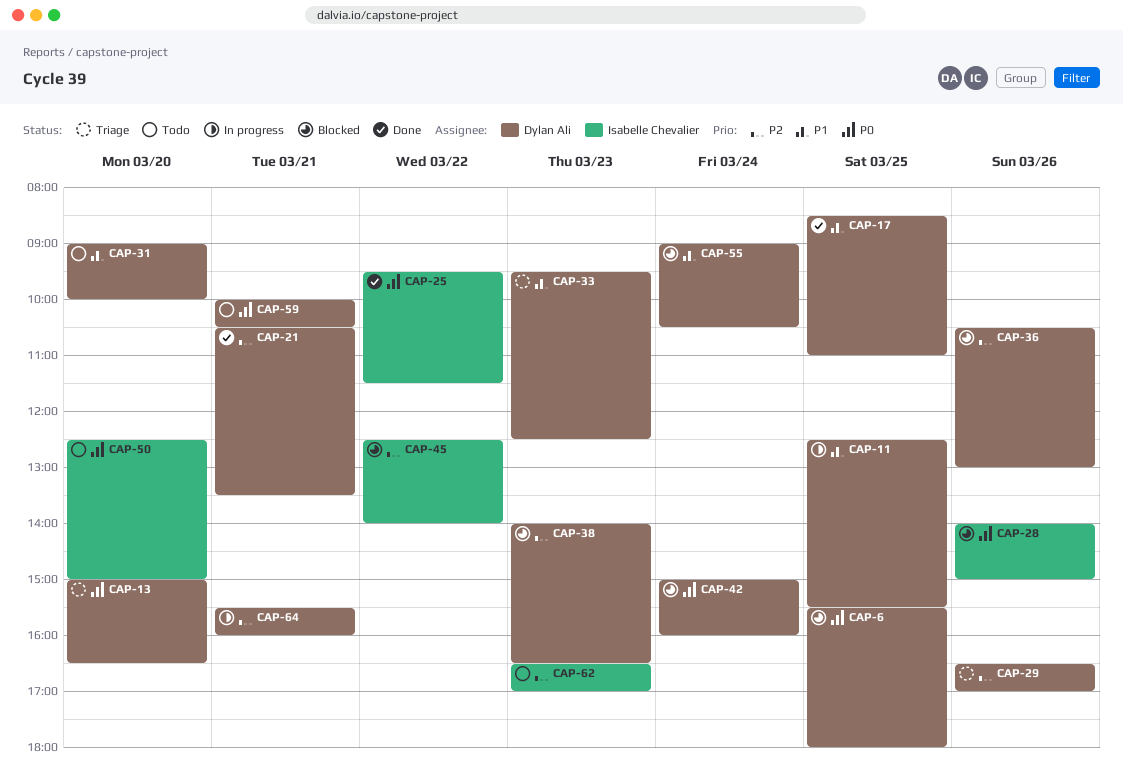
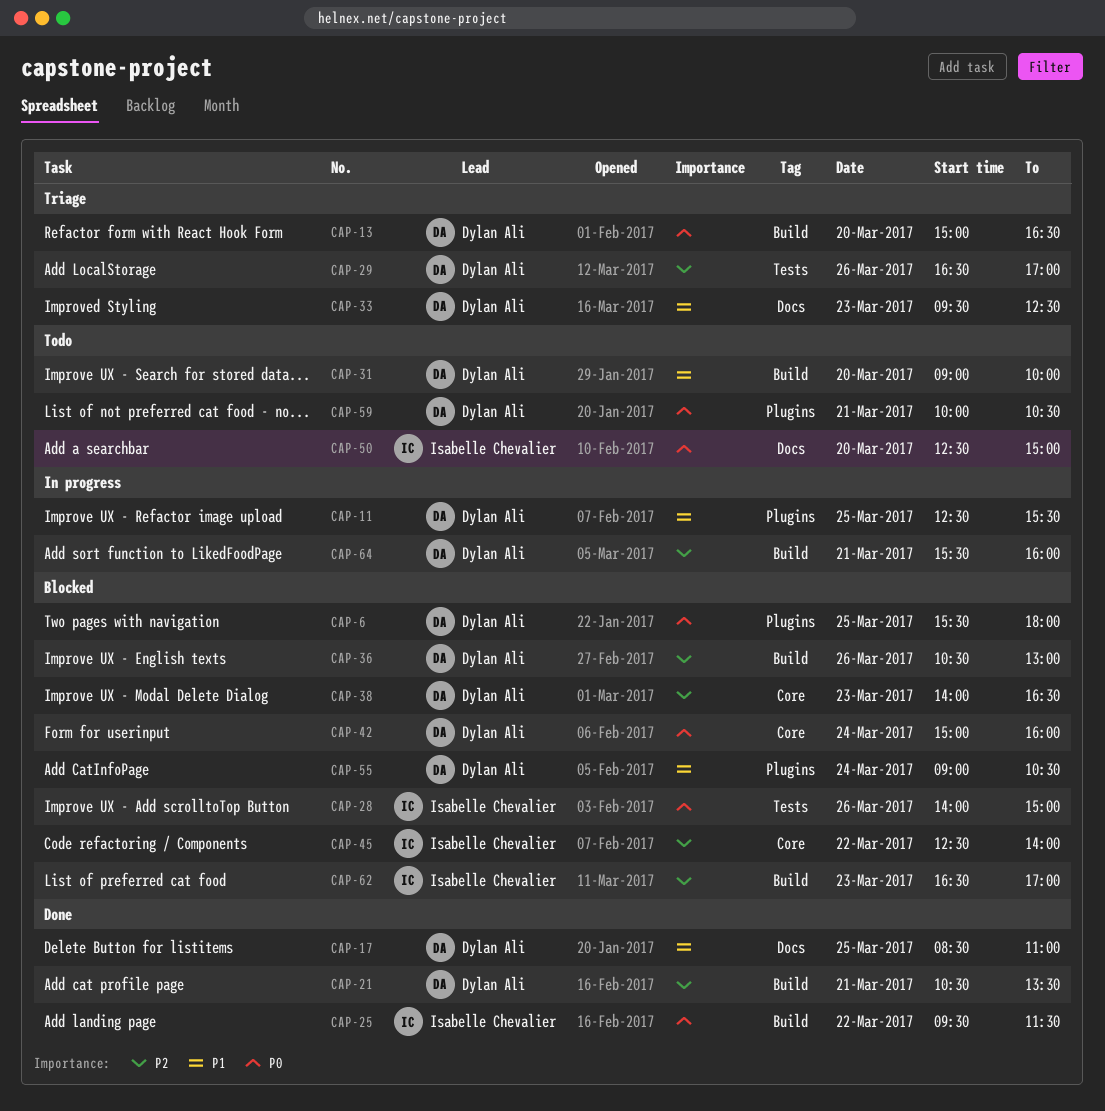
CAP-62, status: Todo -> Blocked

